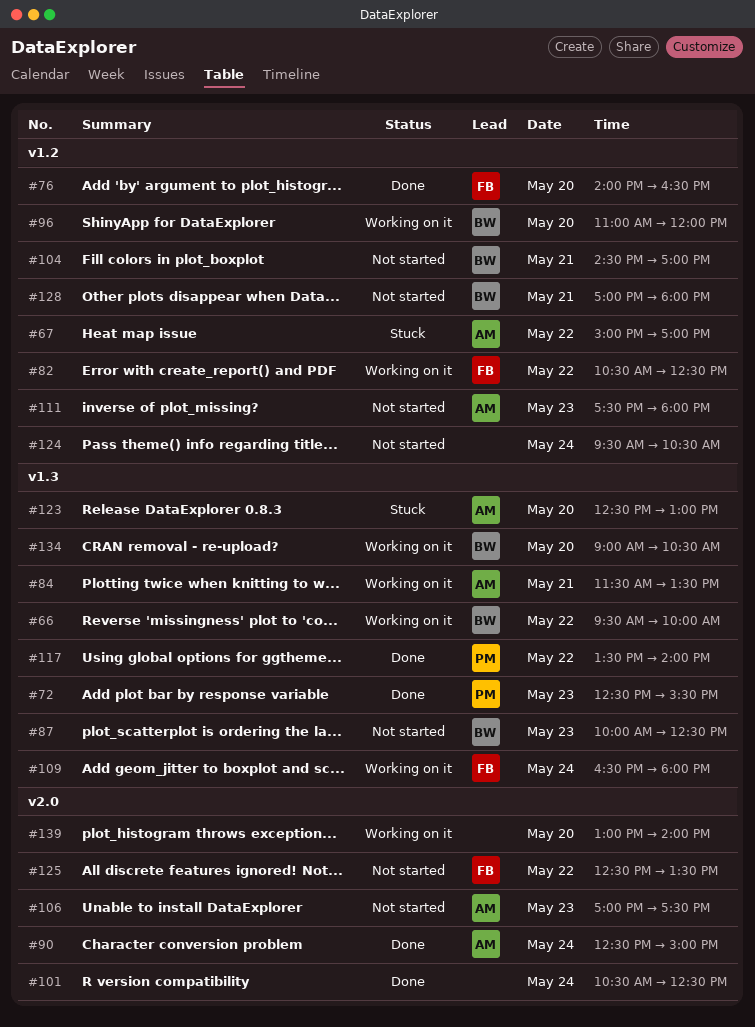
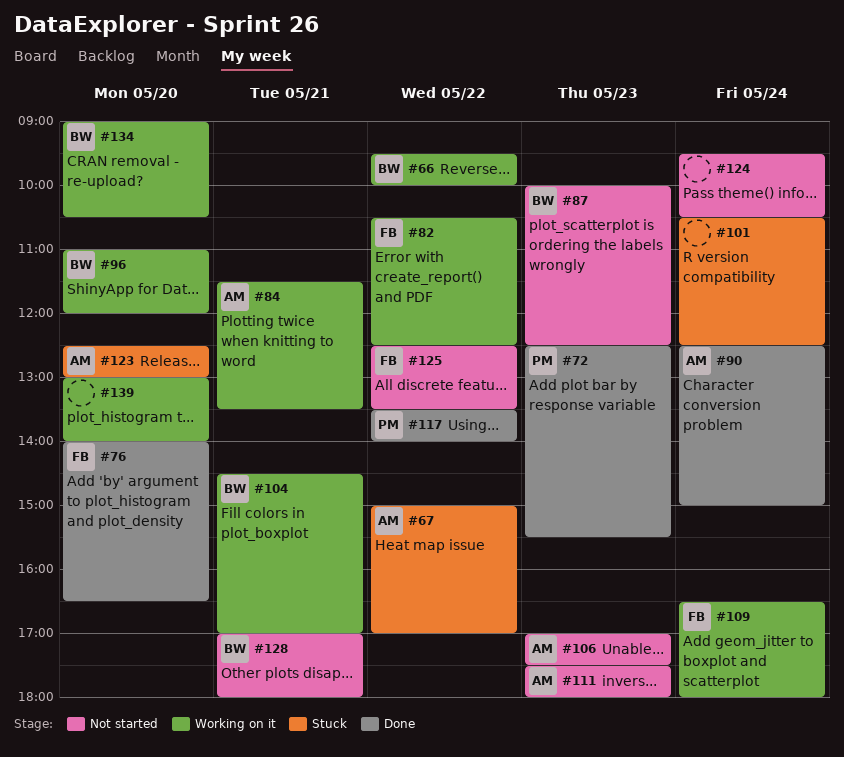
#101, status: Done -> Stuck
#104, status: Not started -> Working on it

